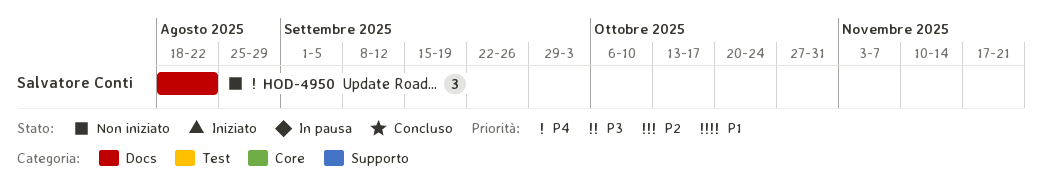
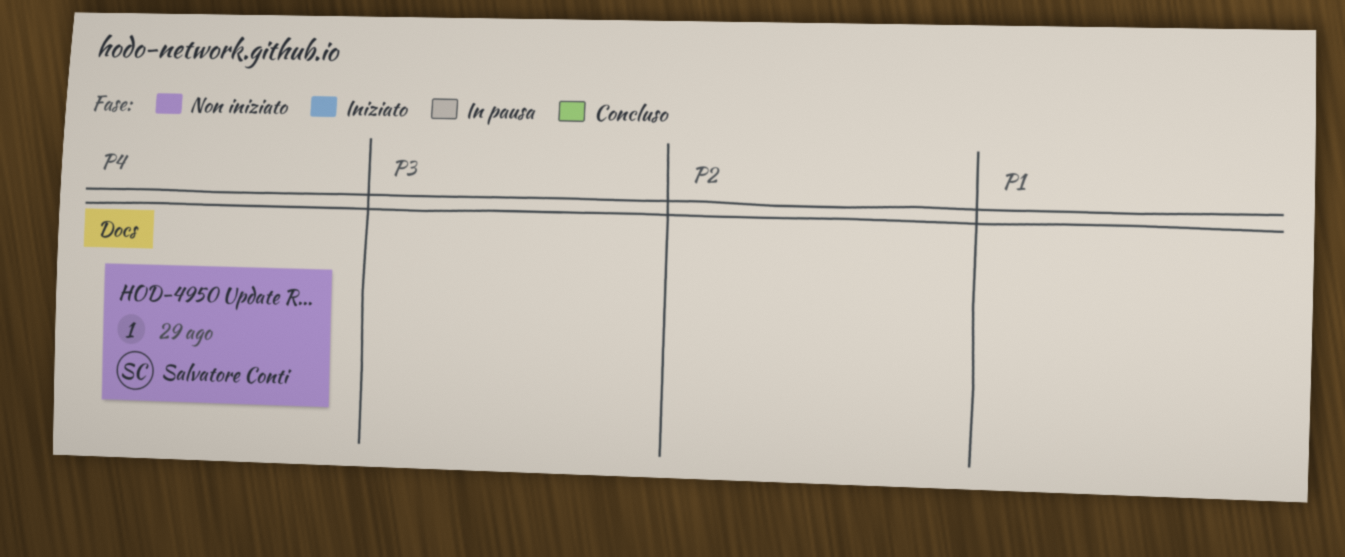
HOD-4950, estimate: 3 -> 1
HOD-4950, due: Aug 22 -> Aug 29

